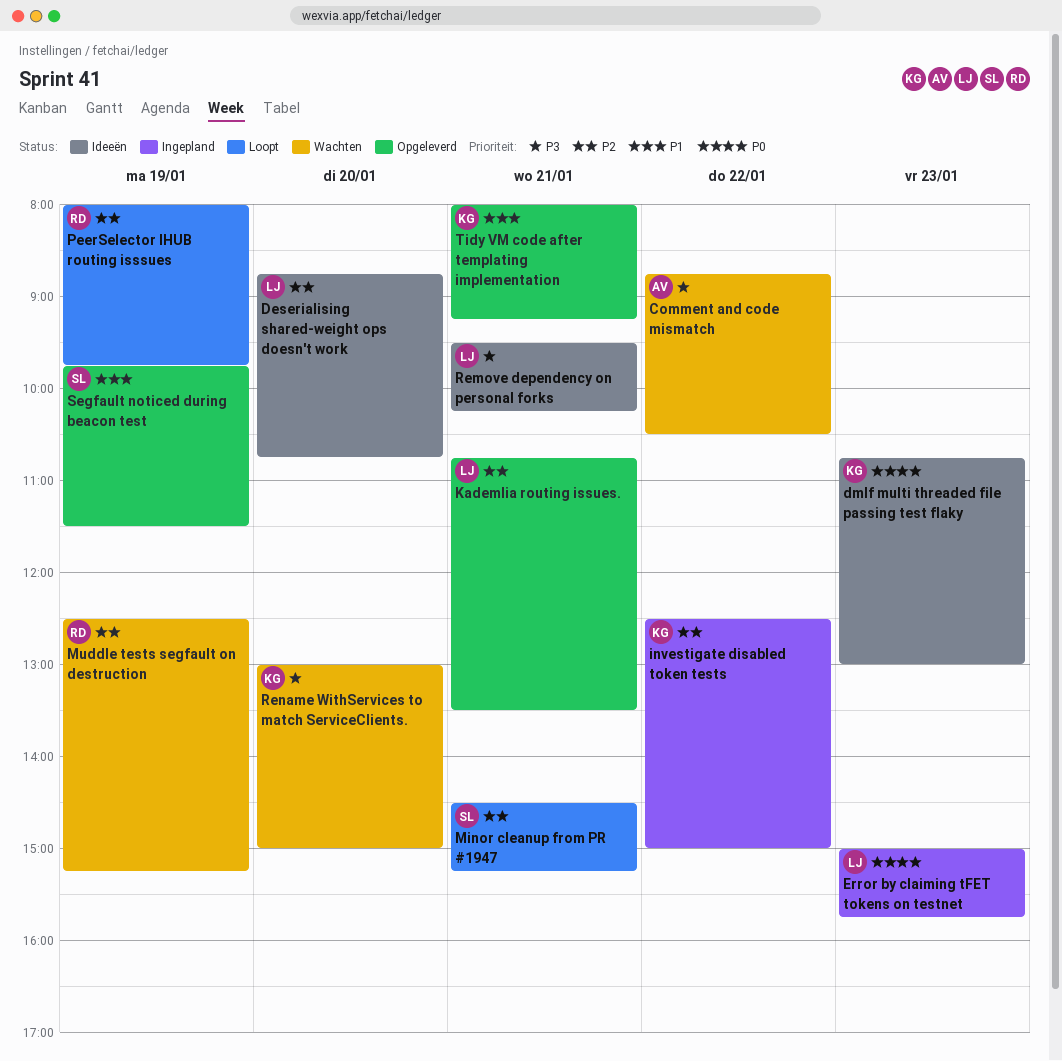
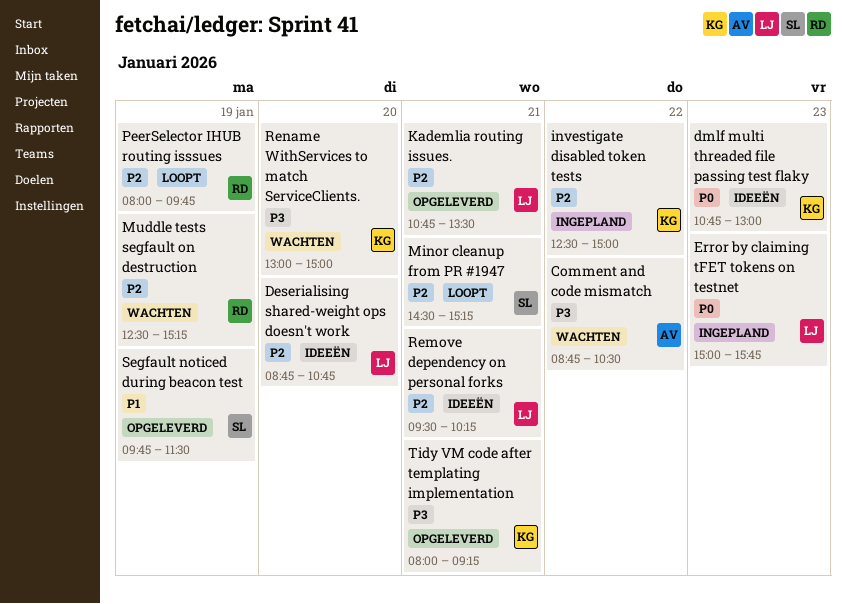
Remove dependency on personal forks, priority: P3 -> P2
Tidy VM code after templating implementation, priority: P1 -> P3

